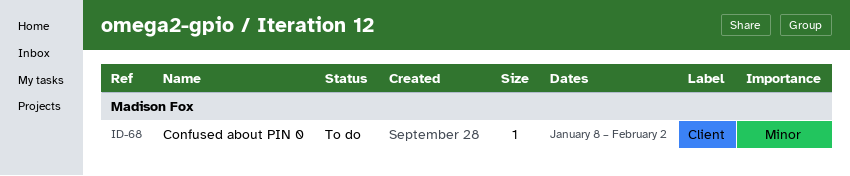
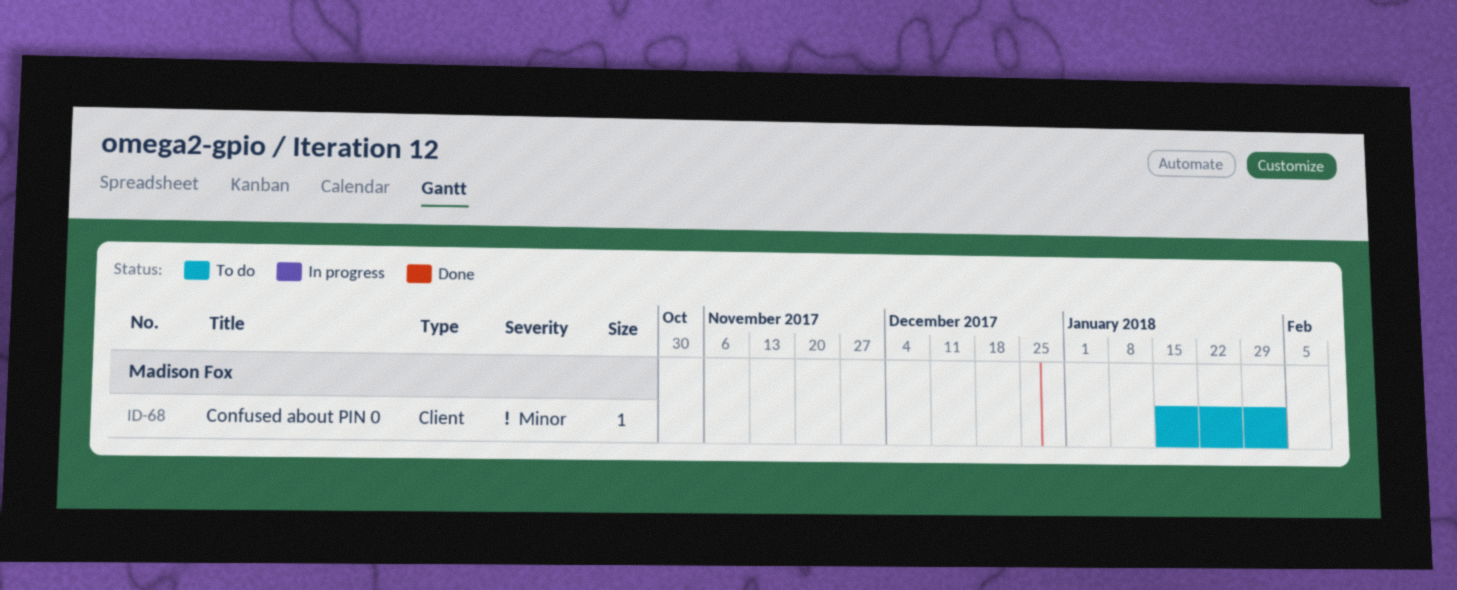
ID-68, start: Jan 8 -> Jan 15

